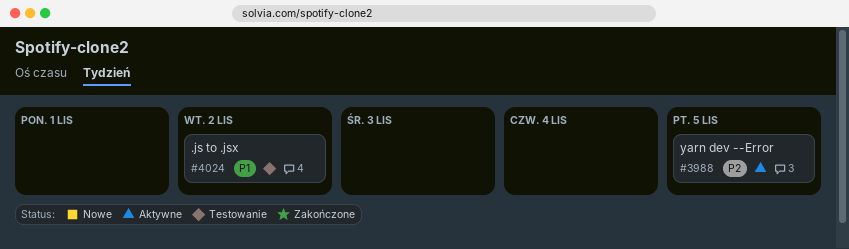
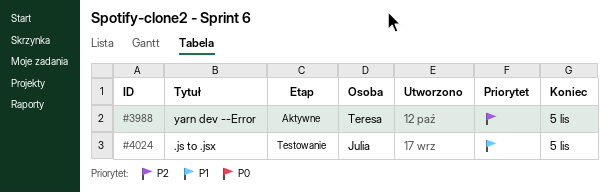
#4024, due: Nov 2 -> Nov 5

